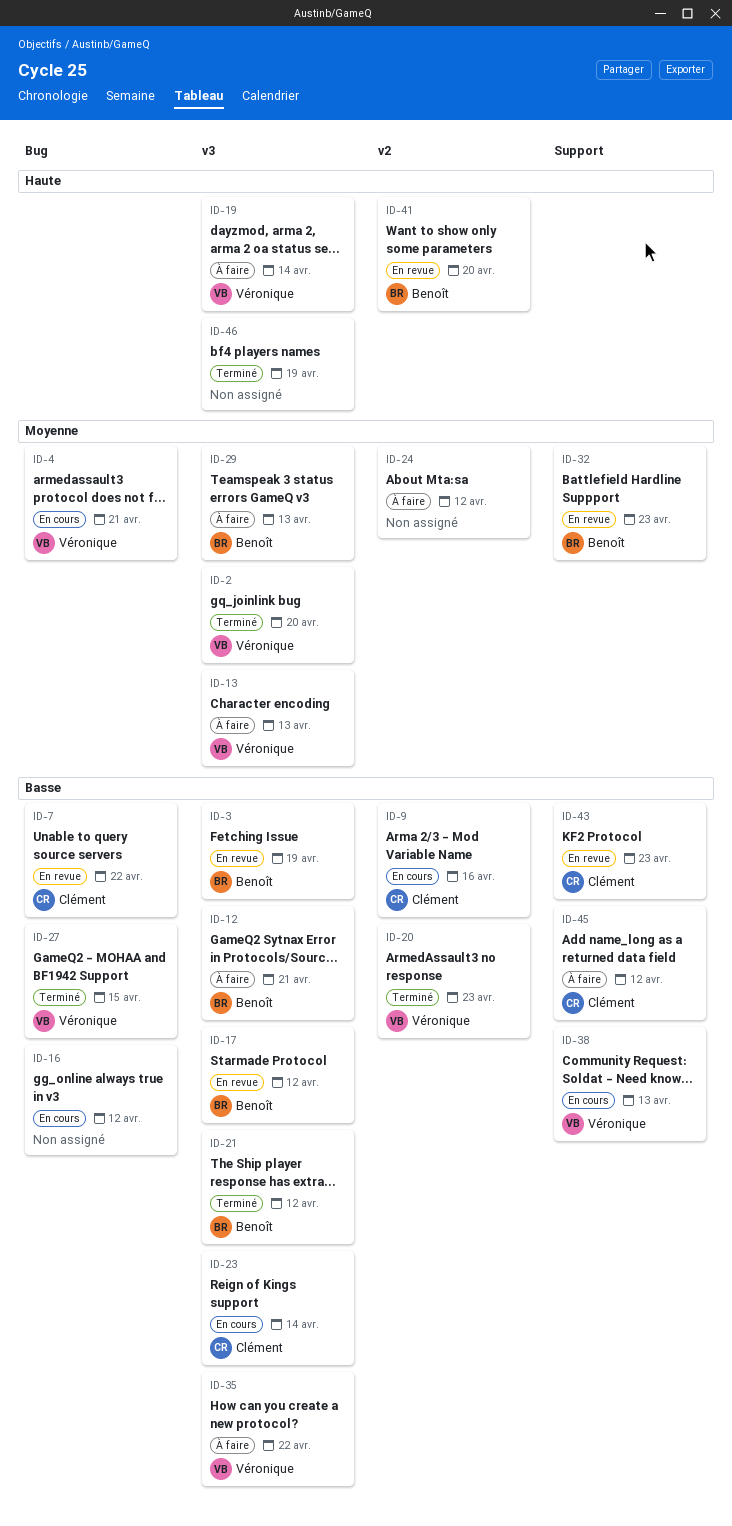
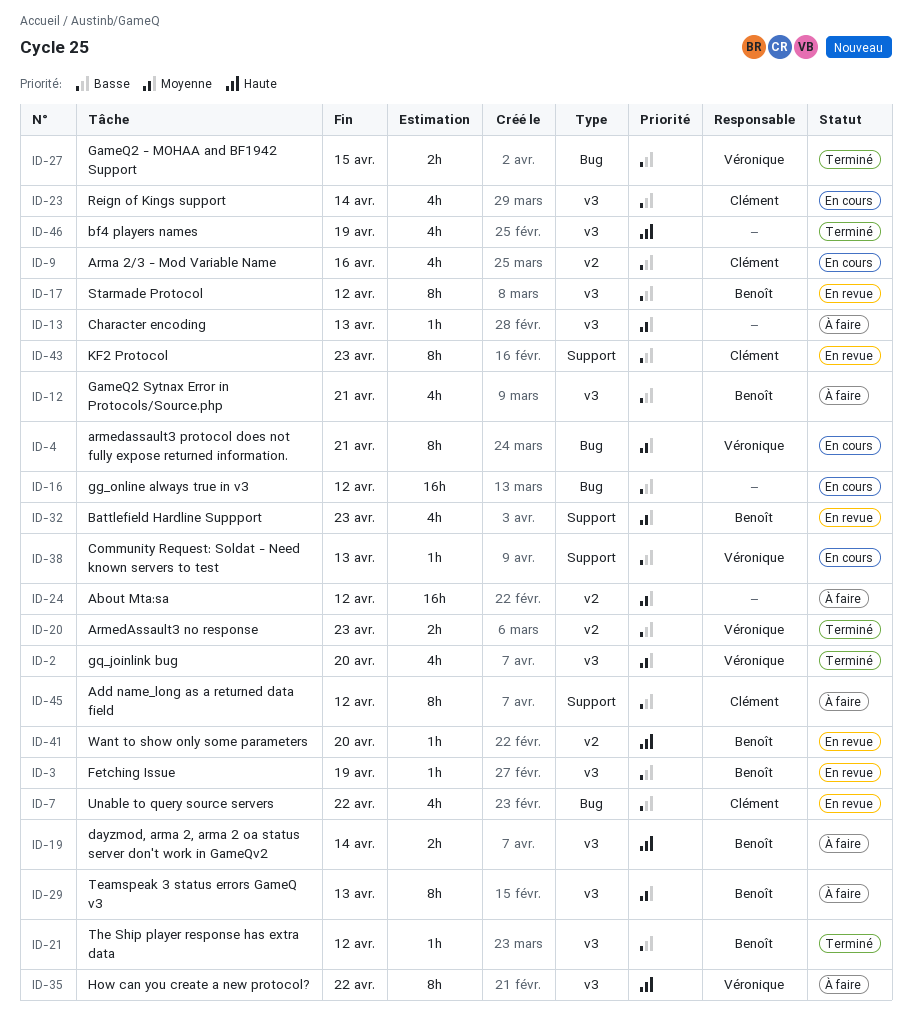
ID-13, owner: Véronique -> none
ID-19, owner: Véronique -> Benoît
ID-35, priority: Basse -> Haute

